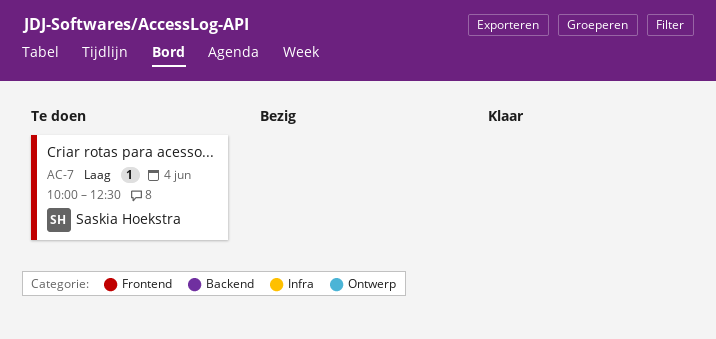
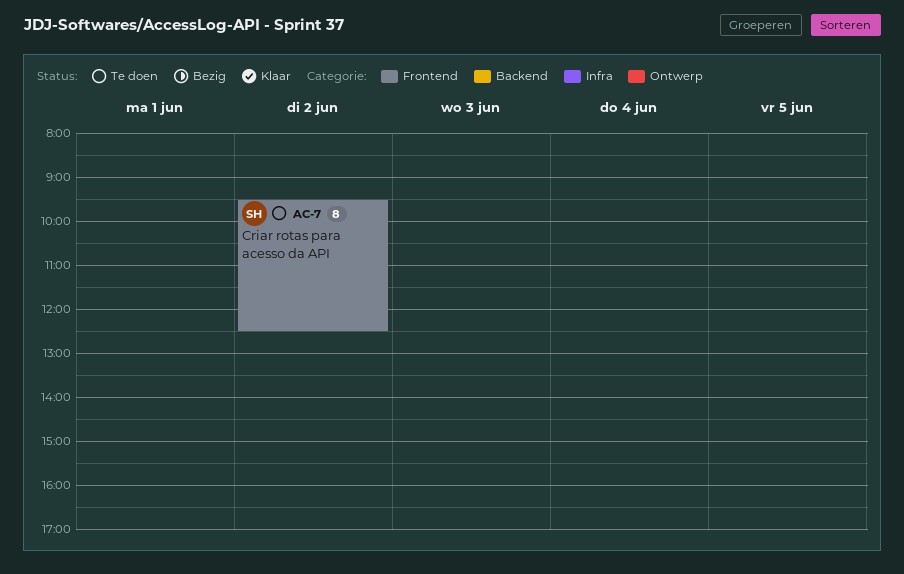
AC-7, estimate: 1 -> 8
AC-7, day: Jun 4 -> Jun 2
AC-7, begins: 10:00 -> 09:30

